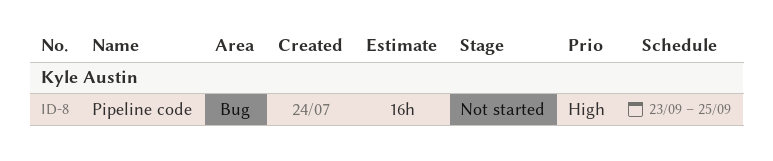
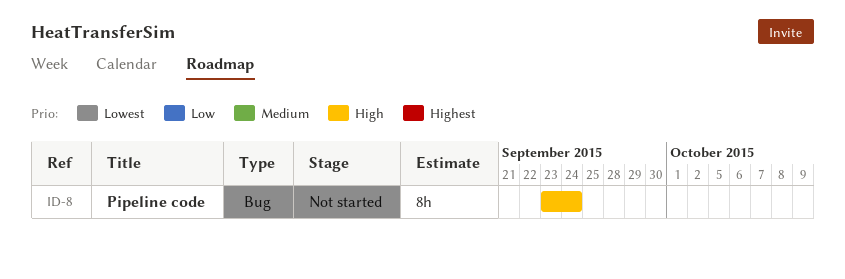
ID-8, estimate: 16h -> 8h
ID-8, due: Sep 25 -> Sep 24

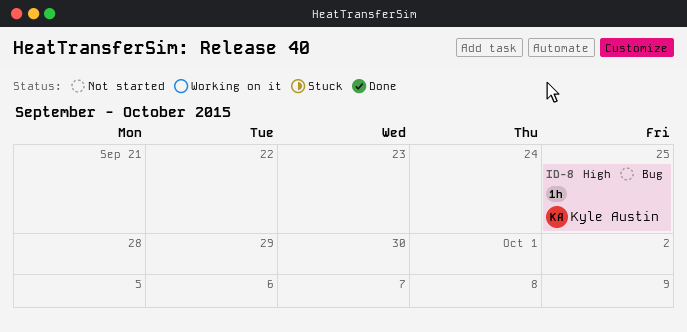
ID-8, estimate: 8h -> 1h
ID-8, due: Sep 24 -> Sep 25

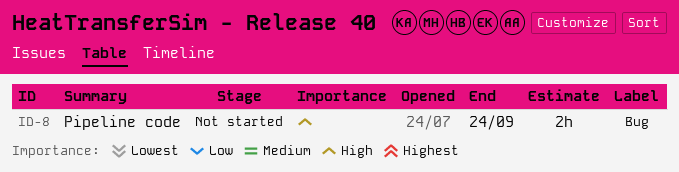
ID-8, estimate: 1h -> 2h
ID-8, due: Sep 25 -> Sep 24

